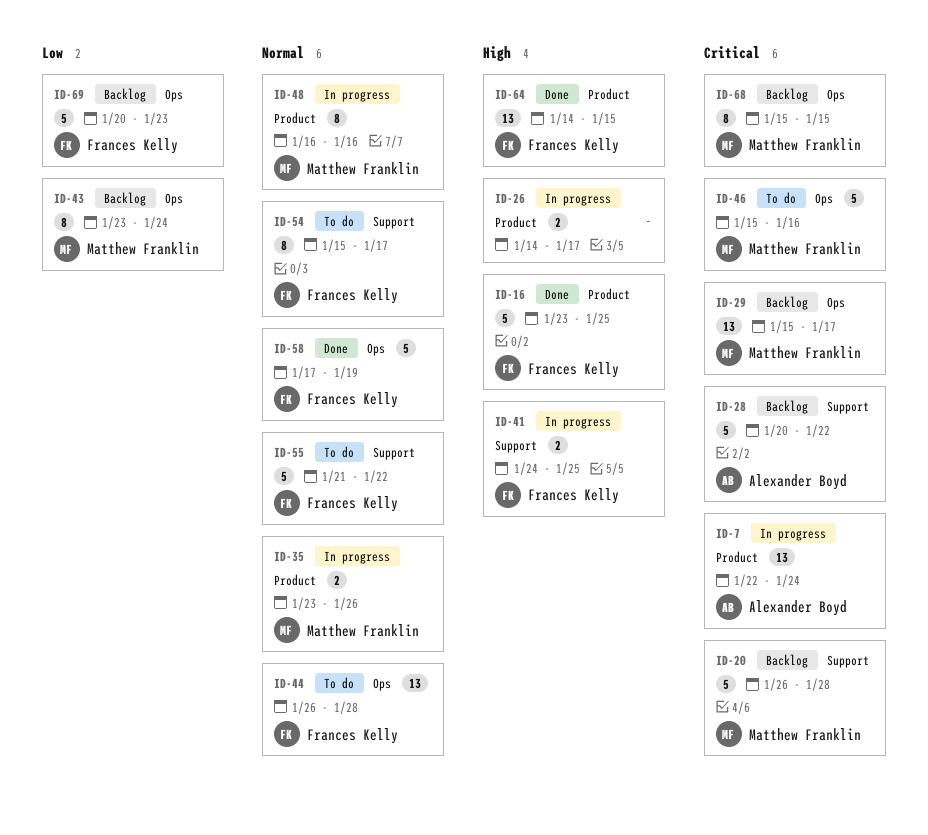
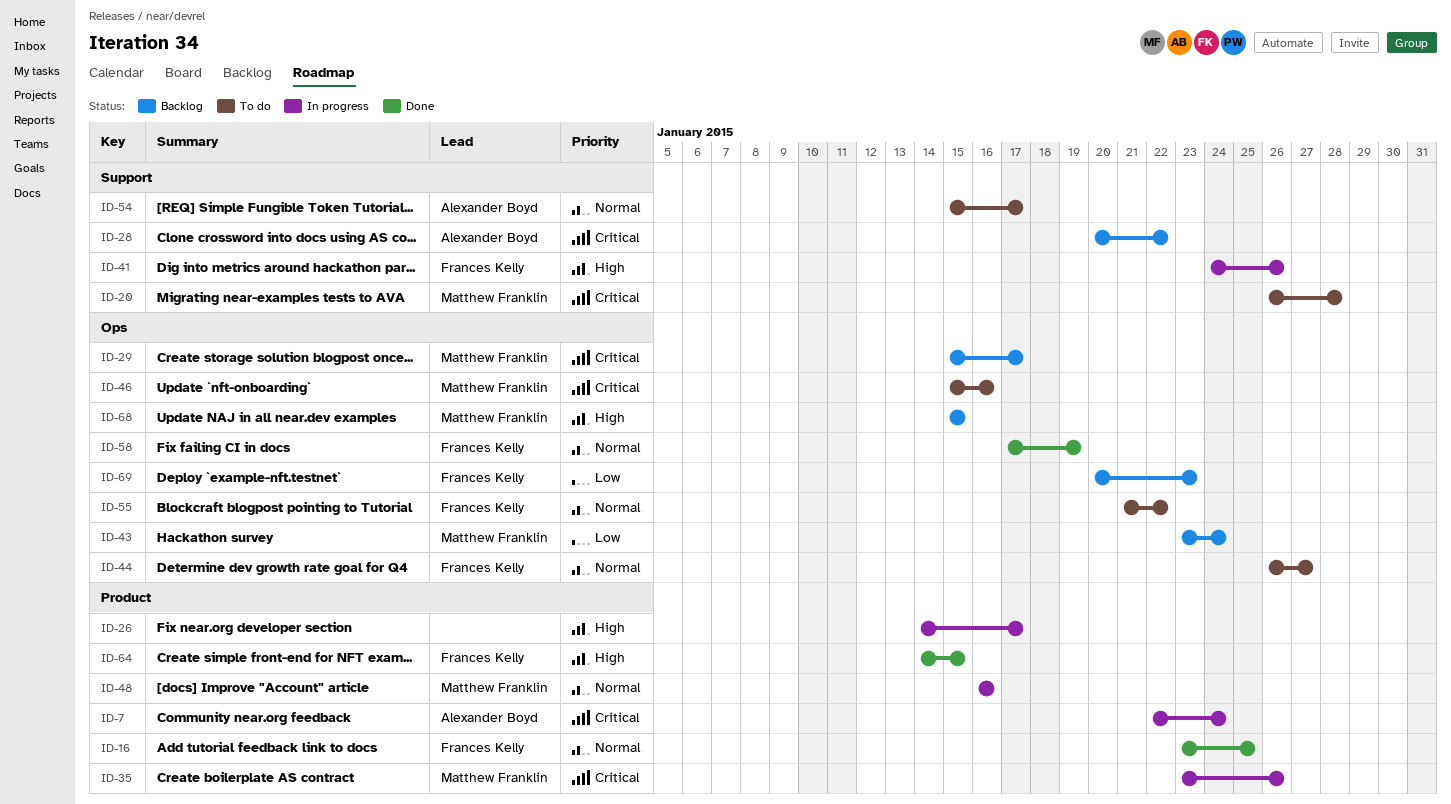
ID-16, priority: High -> Normal
ID-20, status: Backlog -> To do
ID-35, priority: Normal -> Critical
ID-41, due: Jan 25 -> Jan 26
ID-44, due: Jan 28 -> Jan 27
ID-54, owner: Frances Kelly -> Alexander Boyd
ID-55, label: Support -> Ops
ID-68, priority: Critical -> High

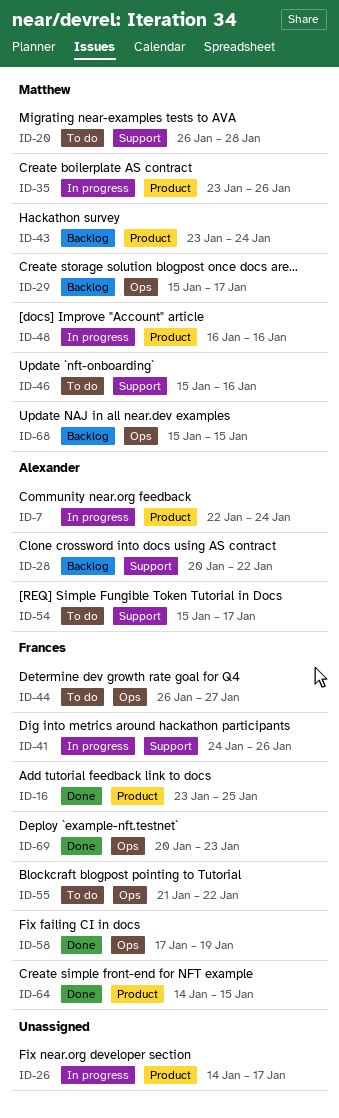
ID-43, label: Ops -> Product
ID-46, label: Ops -> Support
ID-69, status: Backlog -> Done

